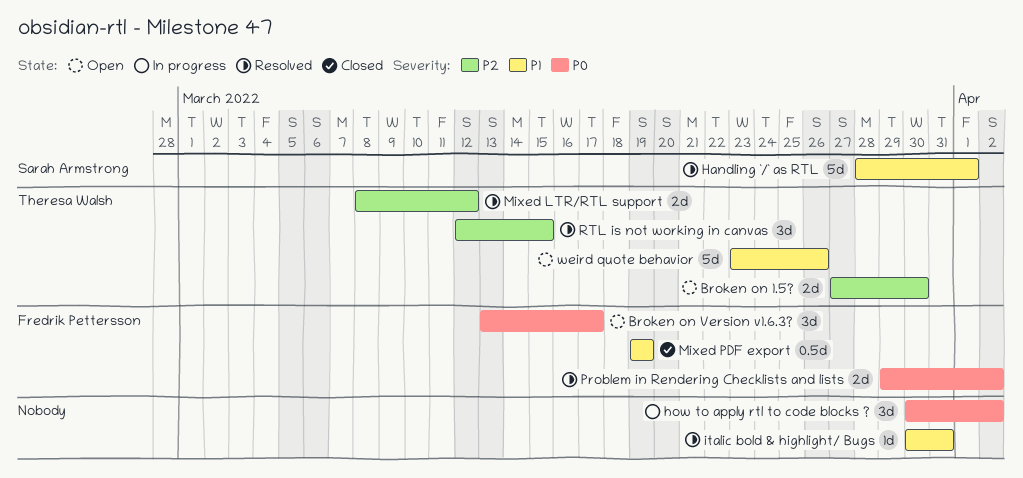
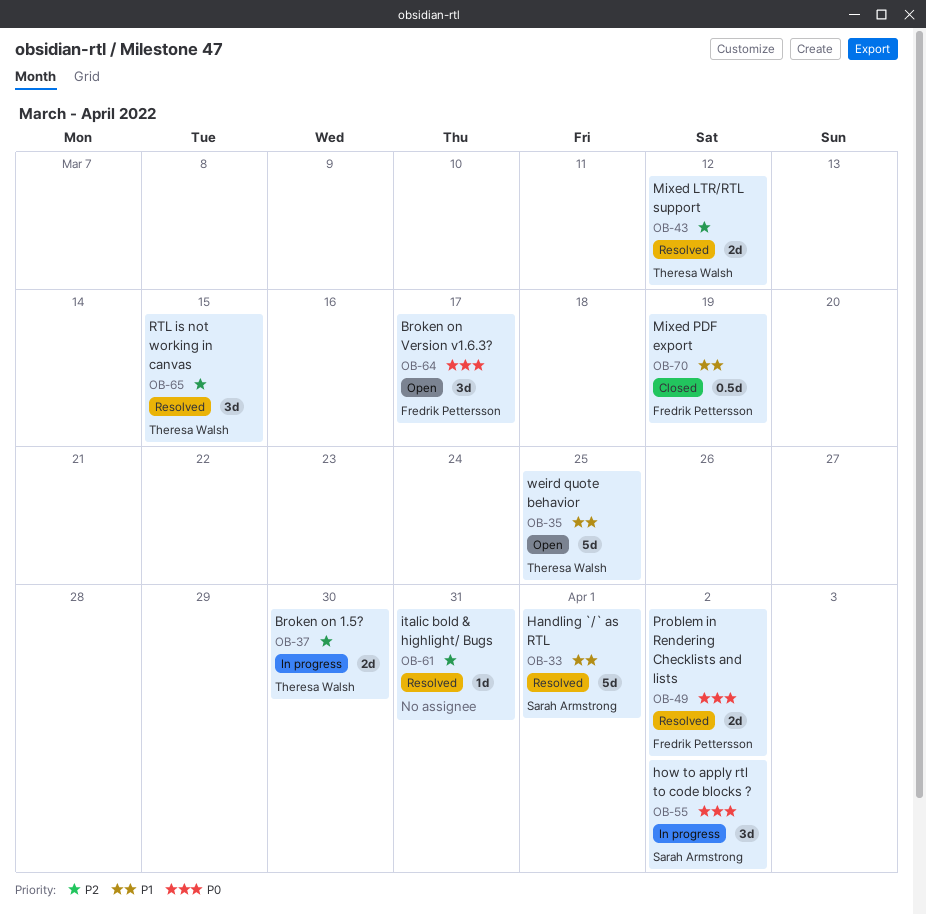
Broken on 1.5?, status: Open -> In progress
how to apply rtl to code blocks ?, owner: none -> Sarah Armstrong
italic bold & highlight/ Bugs, priority: P1 -> P2
weird quote behavior, due: Mar 26 -> Mar 25

